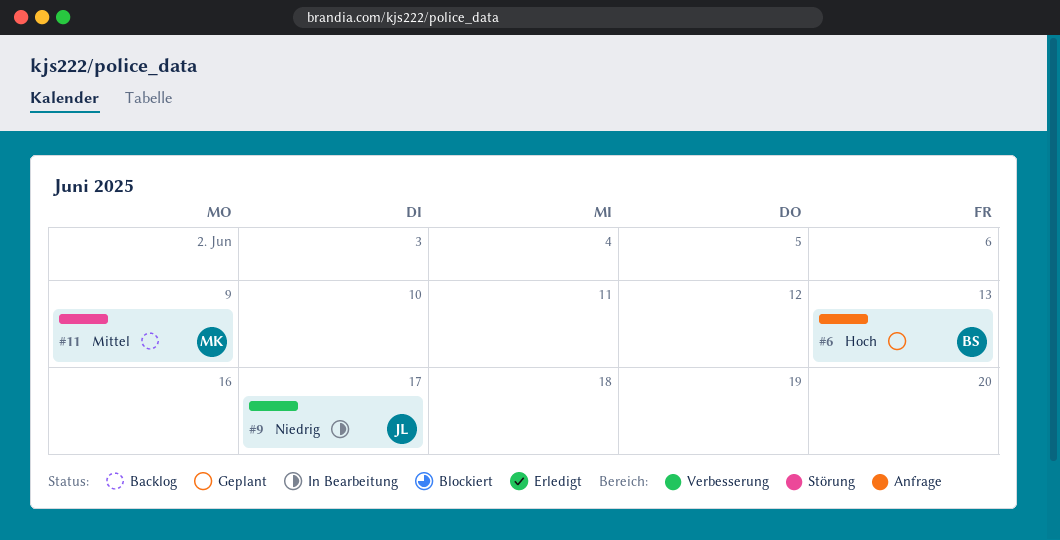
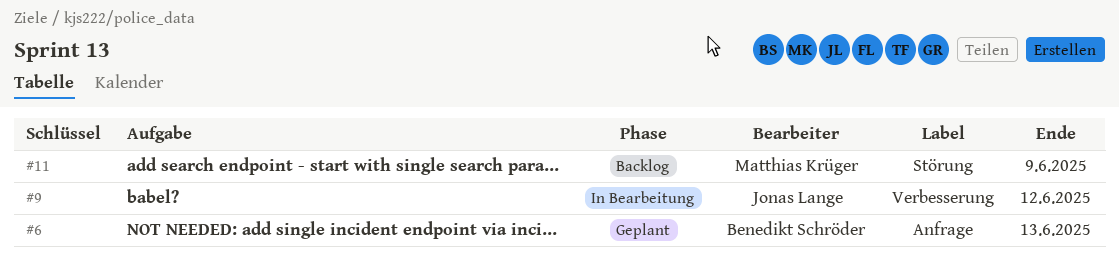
#9, due: Jun 17 -> Jun 12

